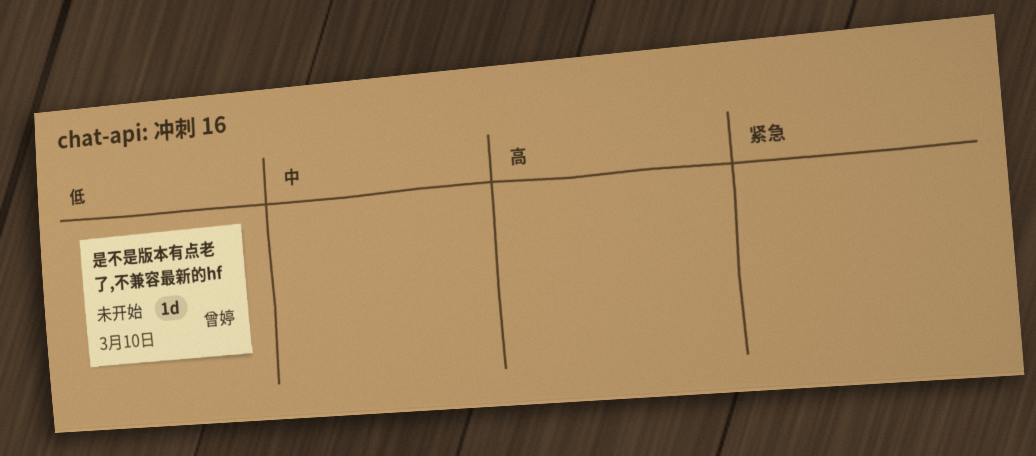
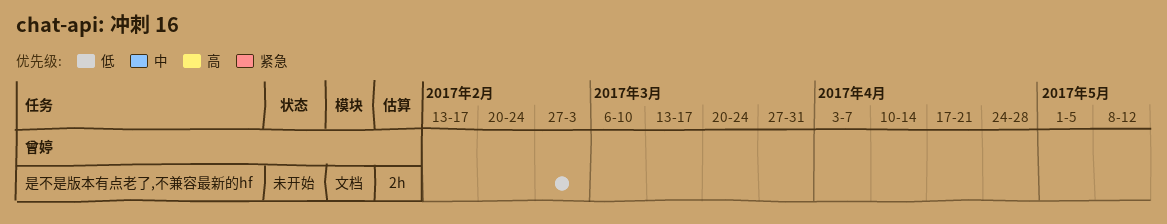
是不是版本有点老了,不兼容最新的hf, estimate: 1d -> 2h
是不是版本有点老了,不兼容最新的hf, due: Mar 10 -> Mar 3

